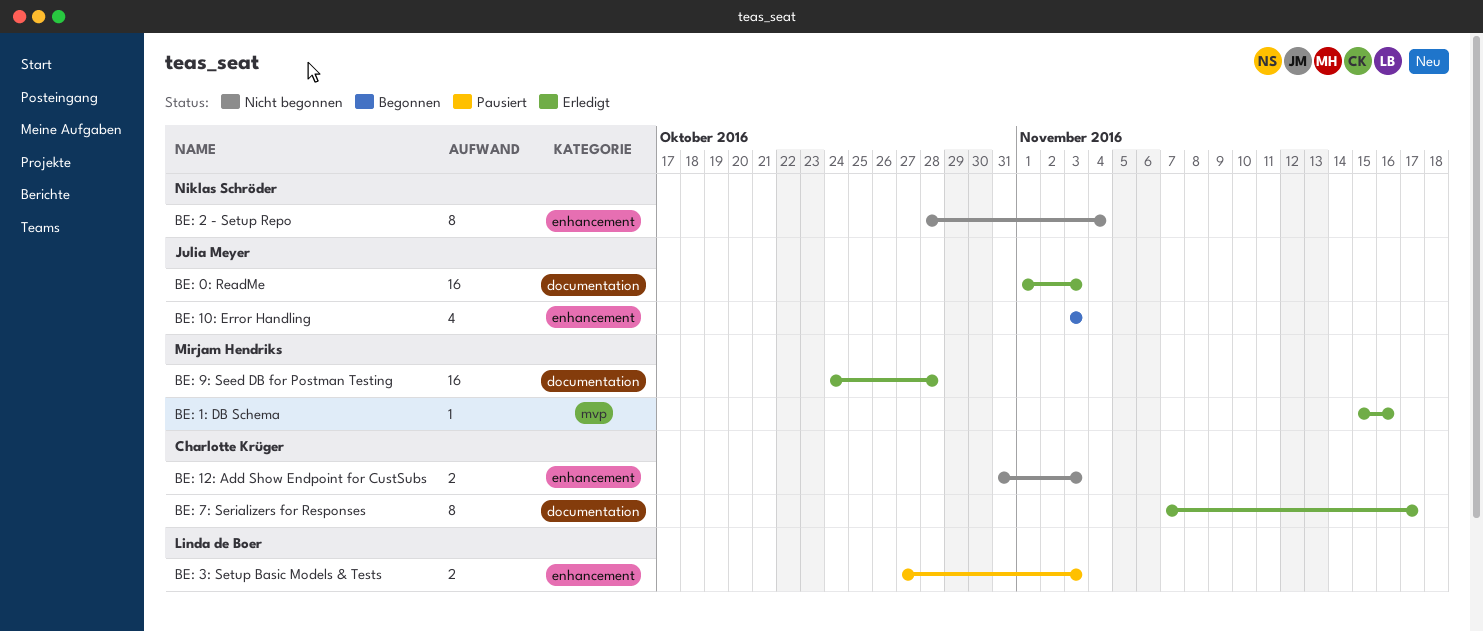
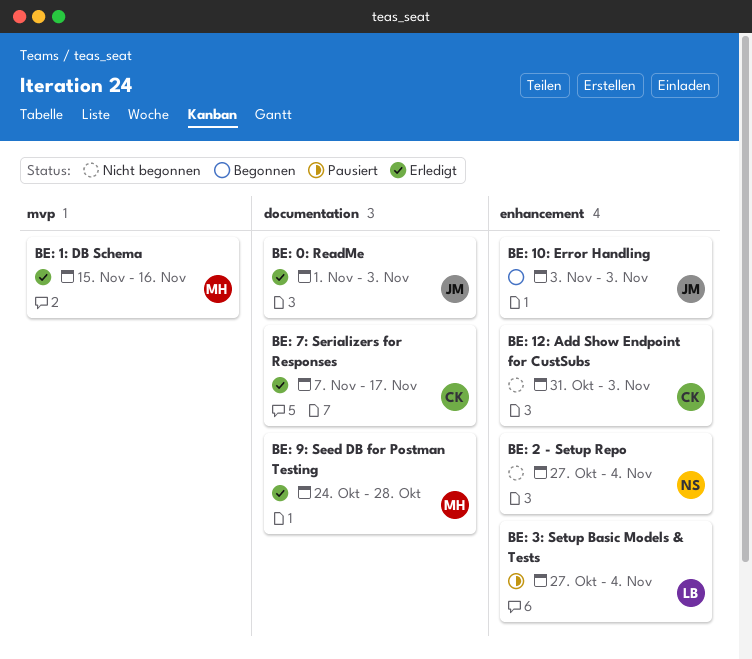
BE: 2 - Setup Repo, start: Oct 28 -> Oct 27
BE: 3: Setup Basic Models & Tests, due: Nov 3 -> Nov 4

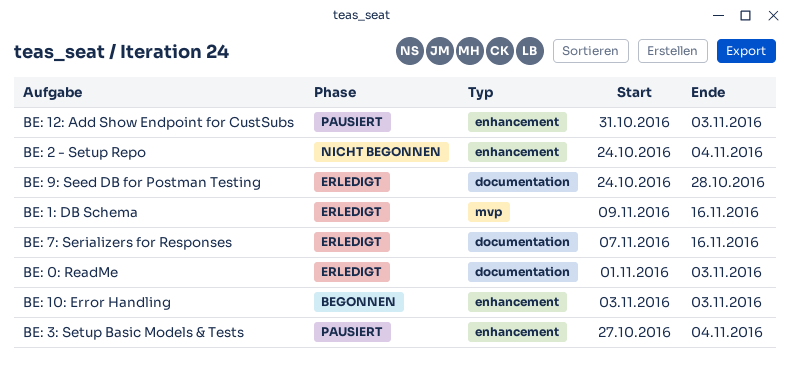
BE: 12: Add Show Endpoint for CustSubs, status: Nicht begonnen -> Pausiert
BE: 1: DB Schema, start: Nov 15 -> Nov 9
BE: 2 - Setup Repo, start: Oct 27 -> Oct 24
BE: 7: Serializers for Responses, due: Nov 17 -> Nov 16

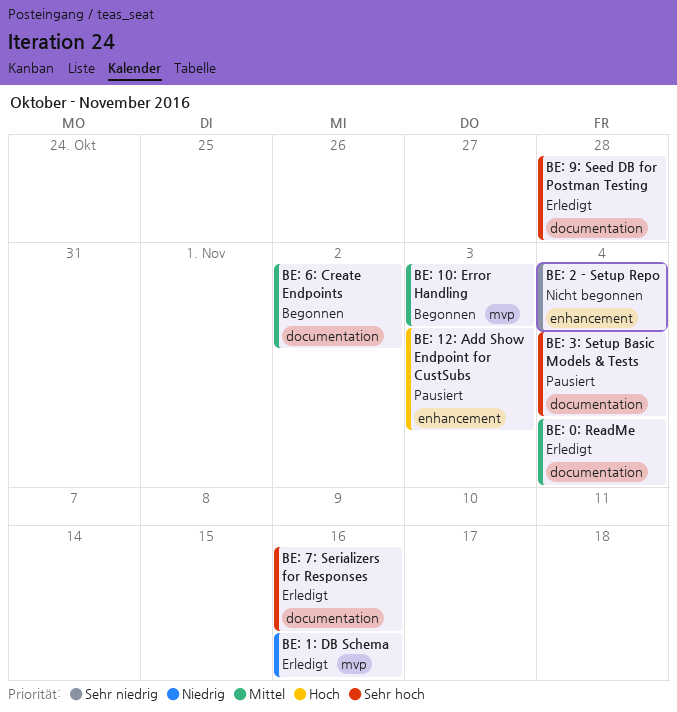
BE: 0: ReadMe, due: Nov 3 -> Nov 4
BE: 10: Error Handling, label: enhancement -> mvp
BE: 3: Setup Basic Models & Tests, label: enhancement -> documentation
BE: 6: Create Endpoints: none -> present

